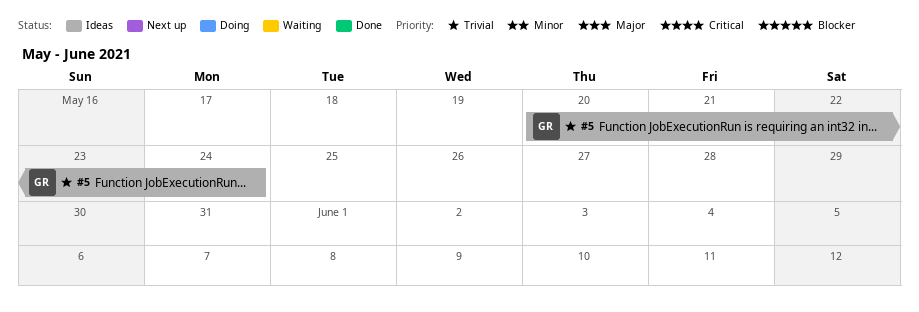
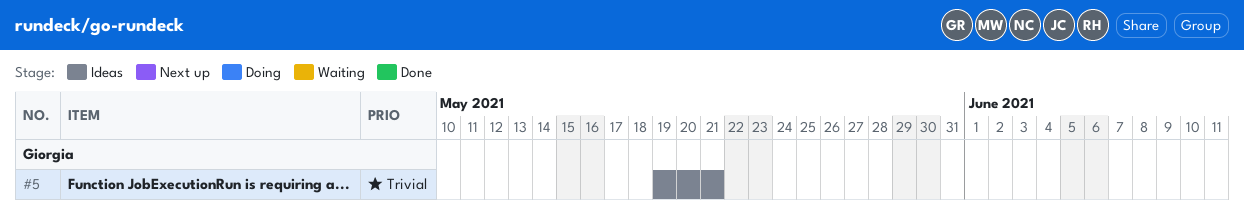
#5, start: May 20 -> May 19
#5, due: May 24 -> May 21

